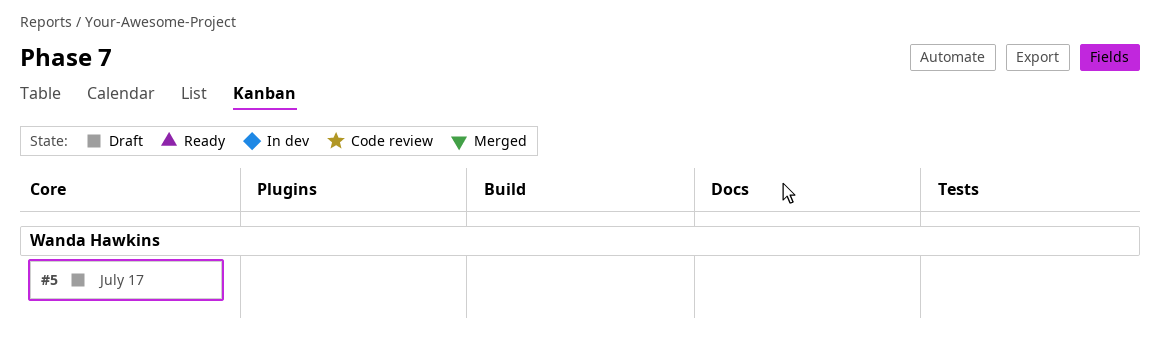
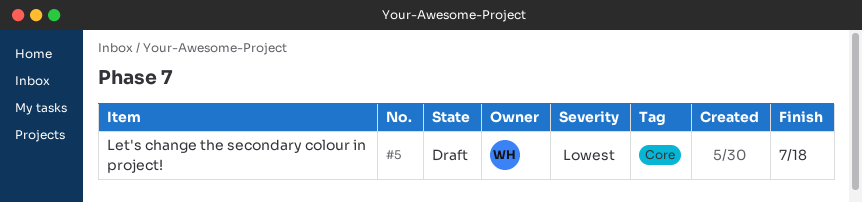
#5, due: Jul 17 -> Jul 18

